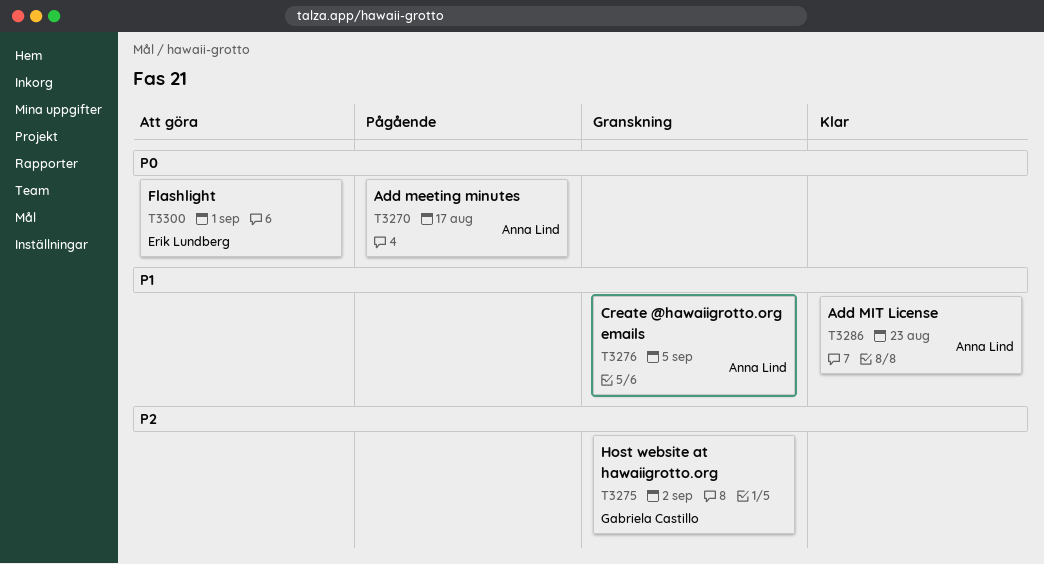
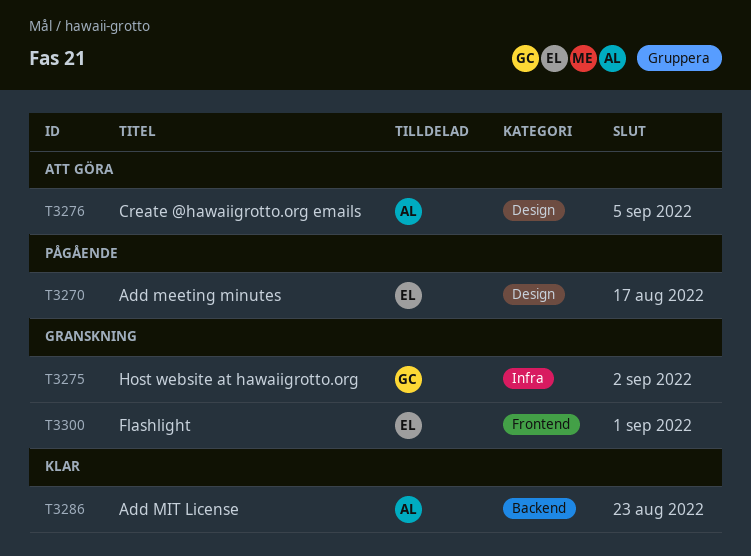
T3270, owner: Anna Lind -> Erik Lundberg
T3276, status: Granskning -> Att göra
T3300, status: Att göra -> Granskning

